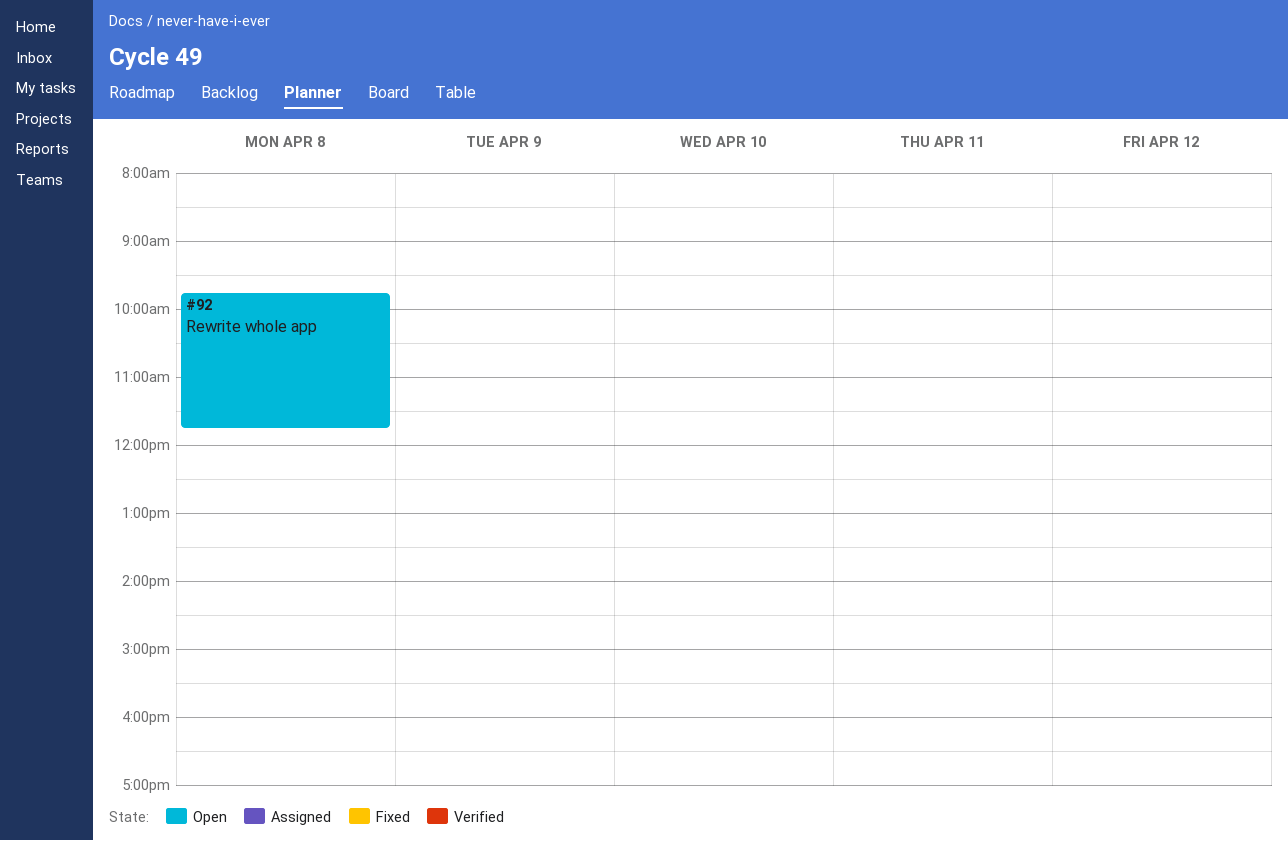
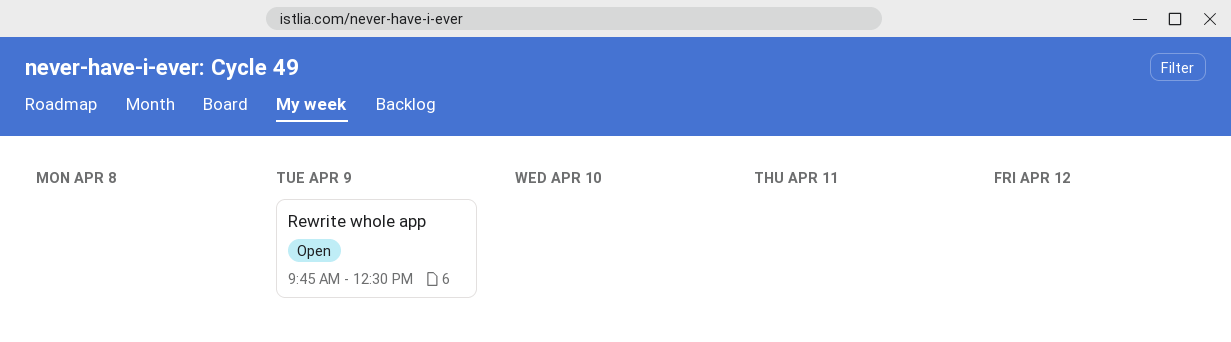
Rewrite whole app, day: Apr 8 -> Apr 9
Rewrite whole app, ends: 11:45 -> 12:30

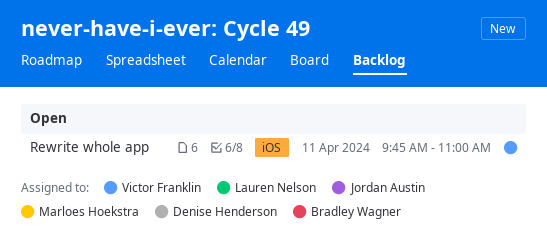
Rewrite whole app, day: Apr 9 -> Apr 11
Rewrite whole app, ends: 12:30 -> 11:00

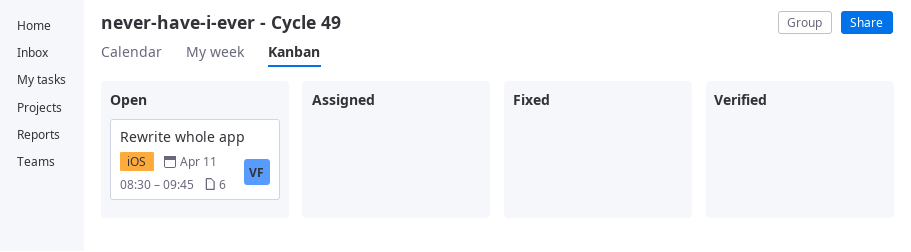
Rewrite whole app, begins: 09:45 -> 08:30
Rewrite whole app, ends: 11:00 -> 09:45

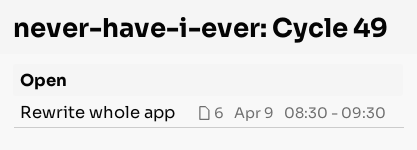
Rewrite whole app, day: Apr 11 -> Apr 9
Rewrite whole app, ends: 09:45 -> 09:30

